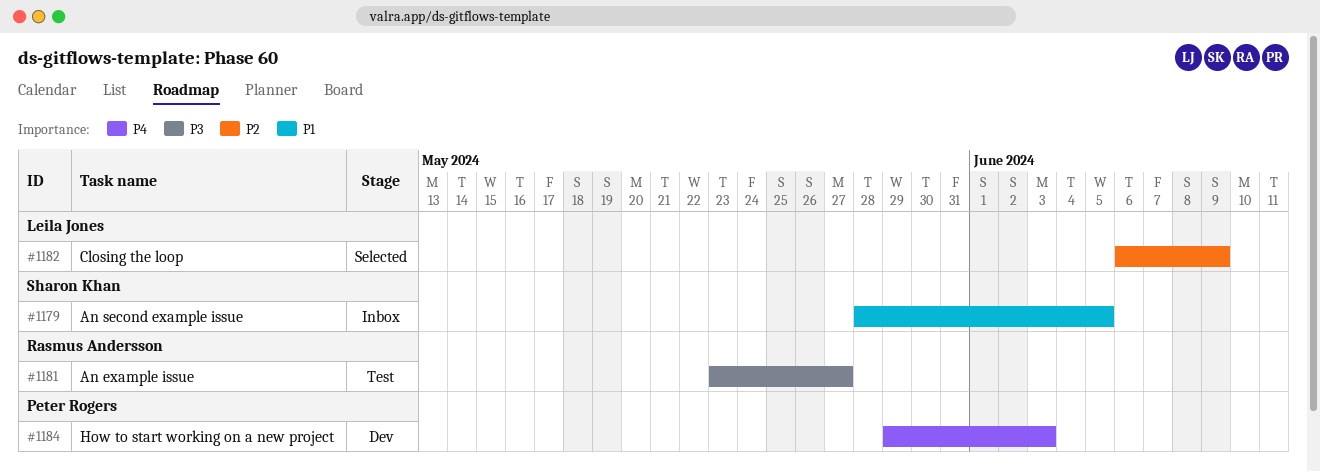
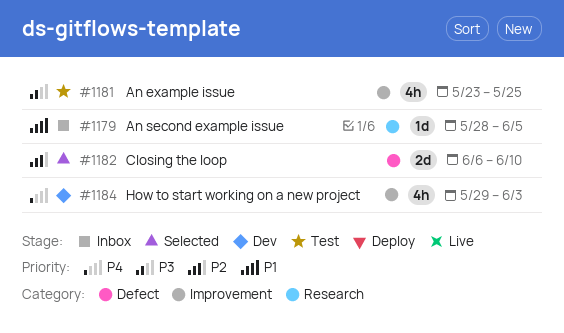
#1181, due: May 27 -> May 25
#1182, due: Jun 9 -> Jun 10

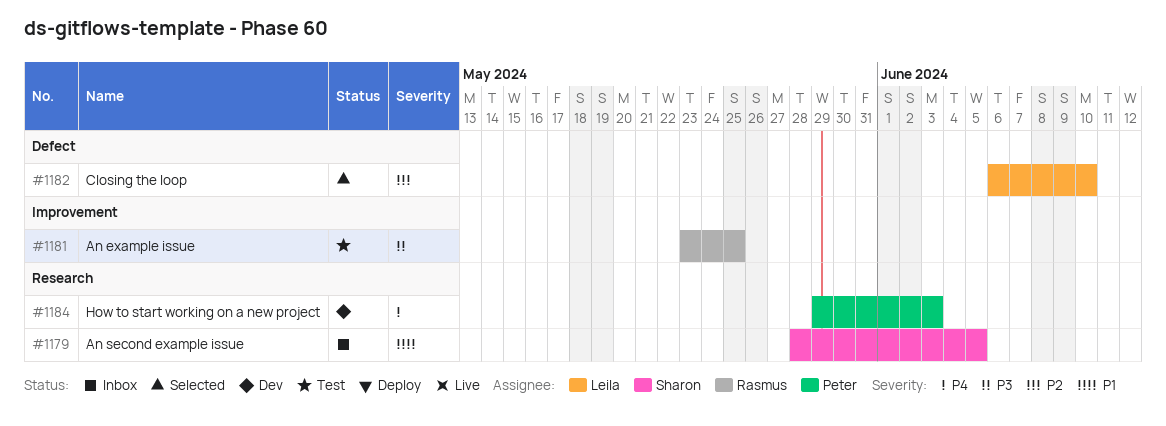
#1184, label: Improvement -> Research

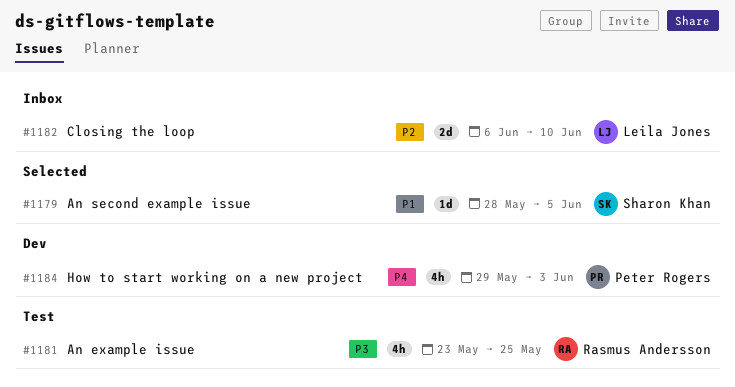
#1179, status: Inbox -> Selected
#1182, status: Selected -> Inbox

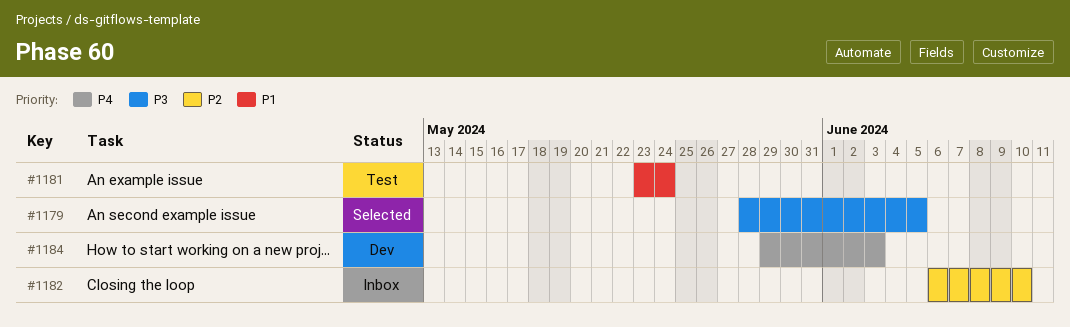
#1179, priority: P1 -> P3
#1181, priority: P3 -> P1
#1181, due: May 25 -> May 24

